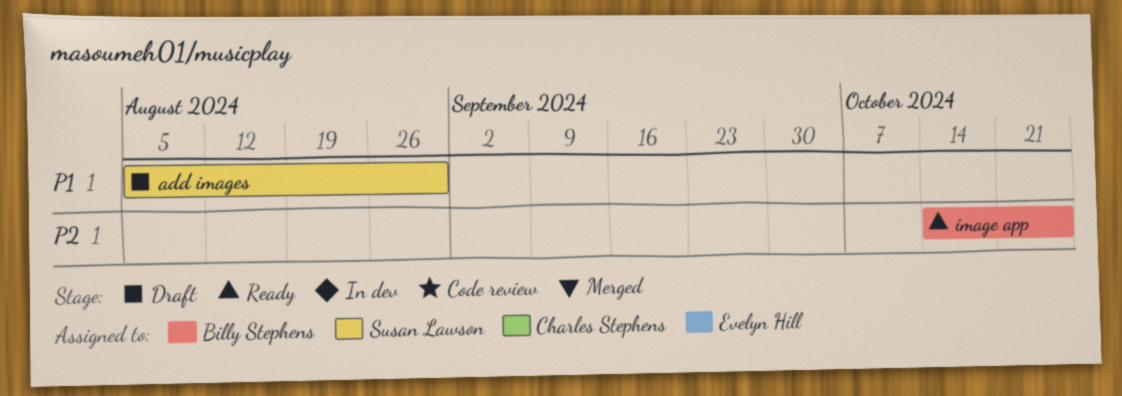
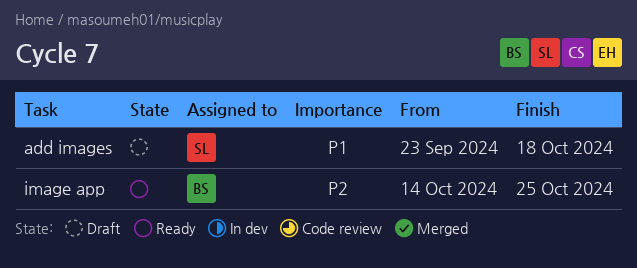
add images, start: Aug 5 -> Sep 23
add images, due: Aug 30 -> Oct 18

